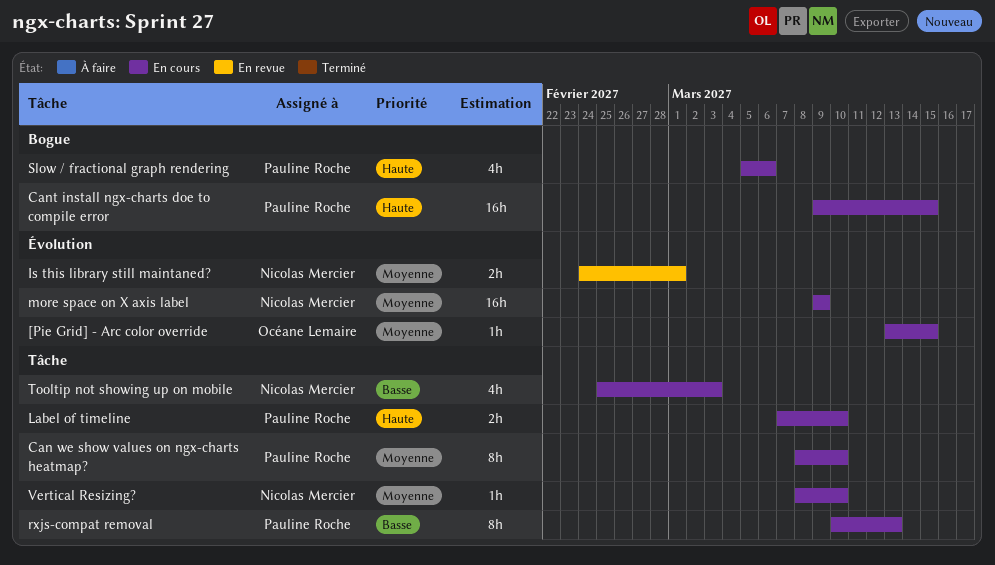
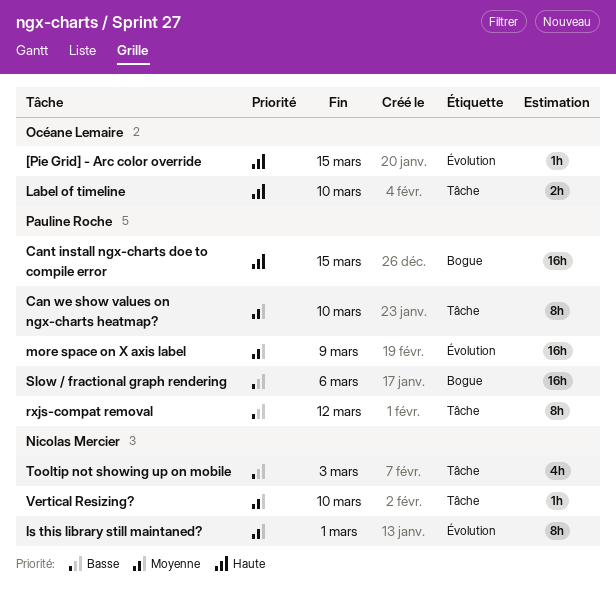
[Pie Grid] - Arc color override, priority: Moyenne -> Haute
Is this library still maintaned?, estimate: 2h -> 8h
Label of timeline, owner: Pauline Roche -> Océane Lemaire
more space on X axis label, owner: Nicolas Mercier -> Pauline Roche
rxjs-compat removal, due: Mar 13 -> Mar 12
Slow / fractional graph rendering, priority: Haute -> Basse
Slow / fractional graph rendering, estimate: 4h -> 16h

